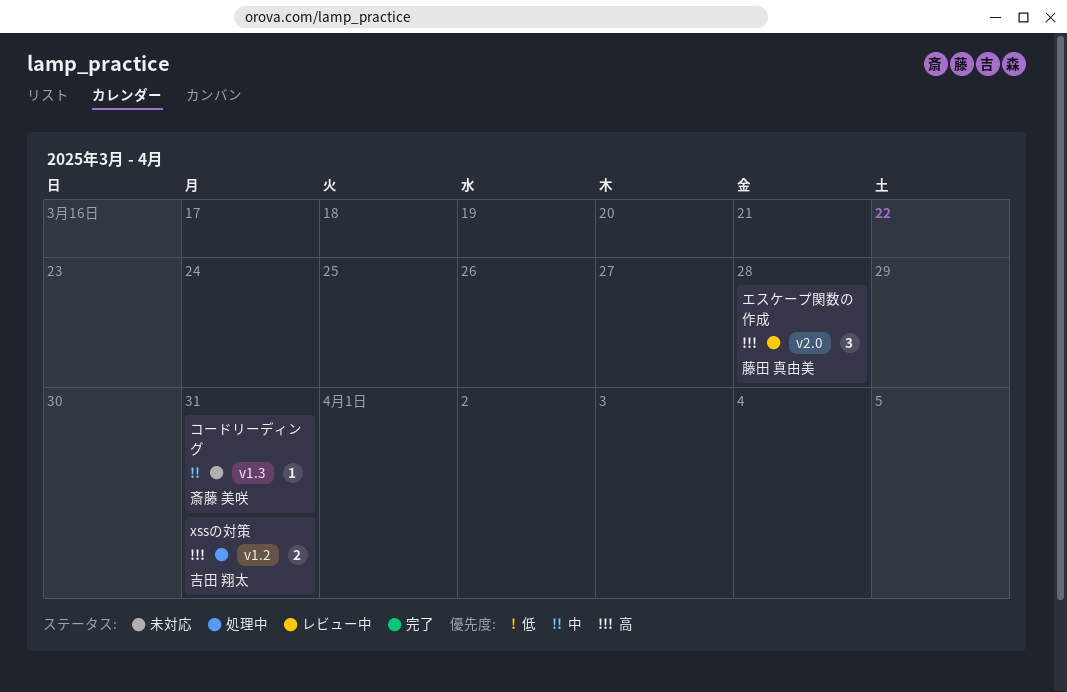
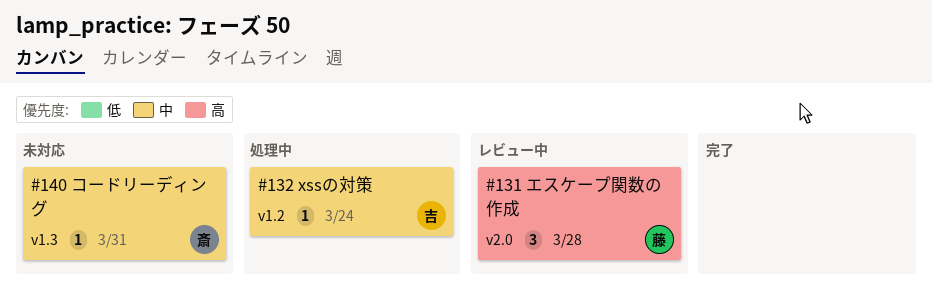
xssの対策, priority: 高 -> 中
xssの対策, estimate: 2 -> 1
xssの対策, due: Mar 31 -> Mar 24

